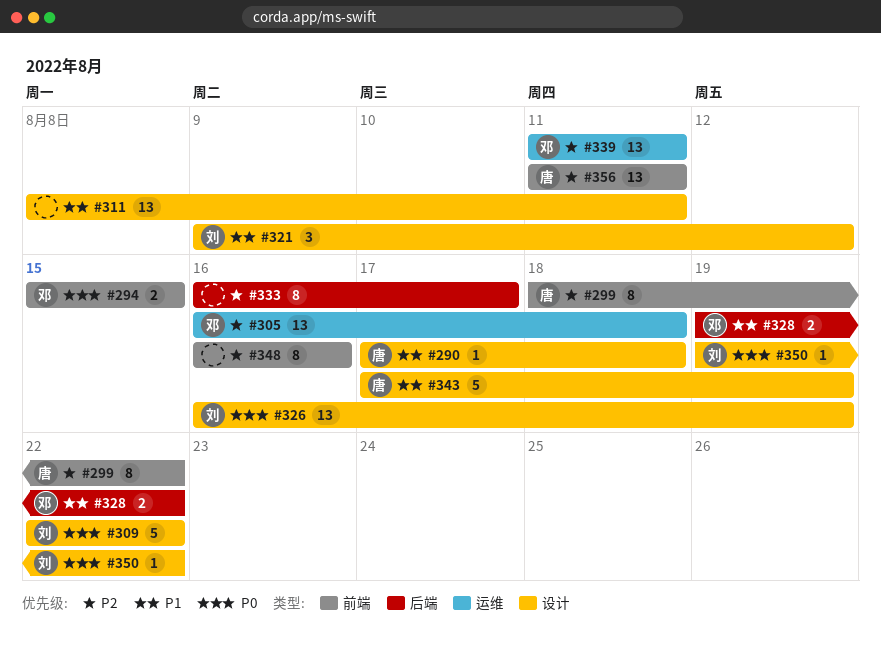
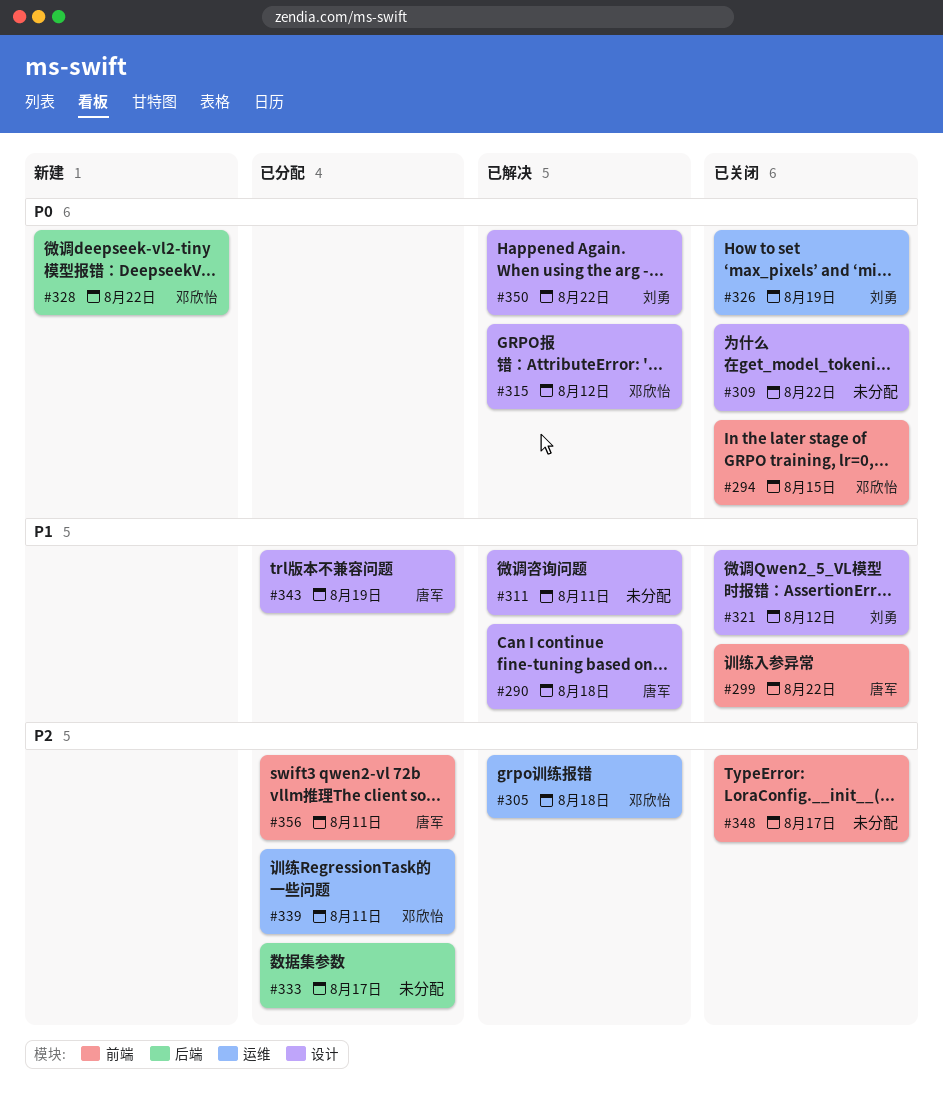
#299, priority: P2 -> P1
#309, owner: 刘勇 -> none
#315: none -> present
#326, label: 设计 -> 运维
#328, priority: P1 -> P0
#348, due: Aug 16 -> Aug 17

